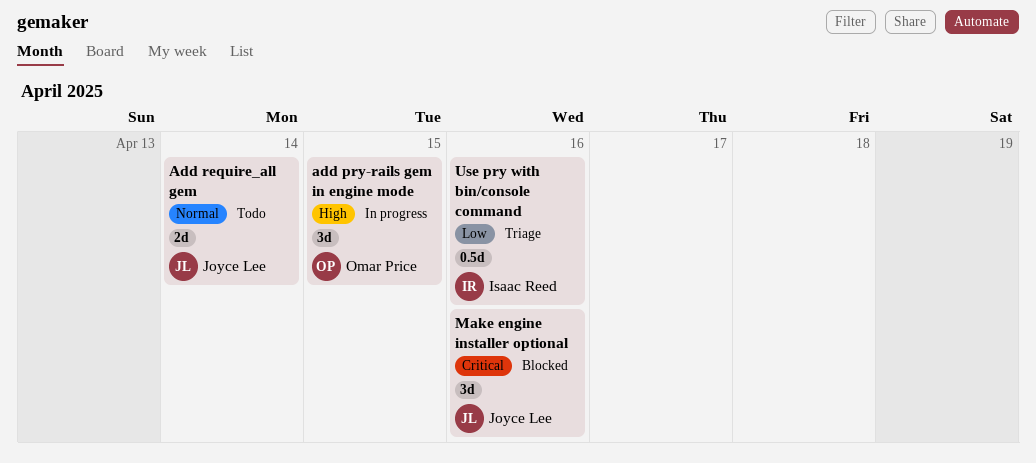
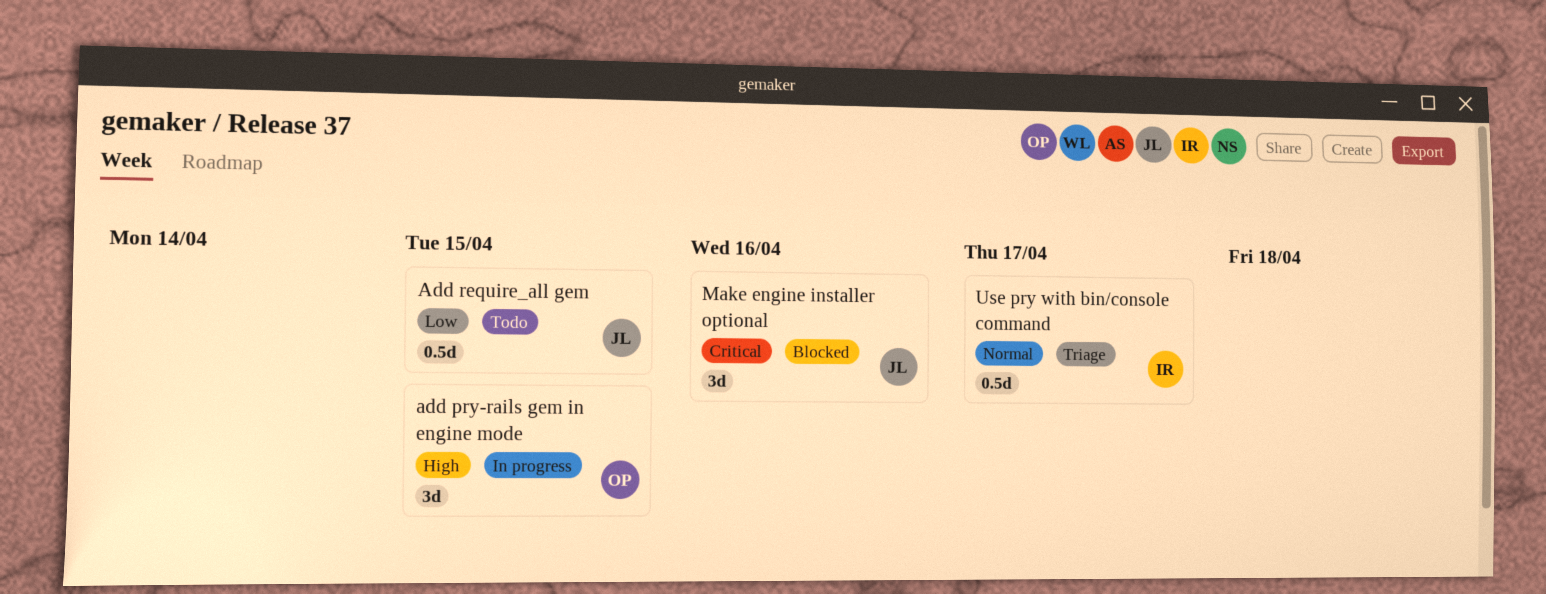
Add require_all gem, priority: Normal -> Low
Add require_all gem, estimate: 2d -> 0.5d
Add require_all gem, due: Apr 14 -> Apr 15
Use pry with bin/console command, priority: Low -> Normal
Use pry with bin/console command, due: Apr 16 -> Apr 17

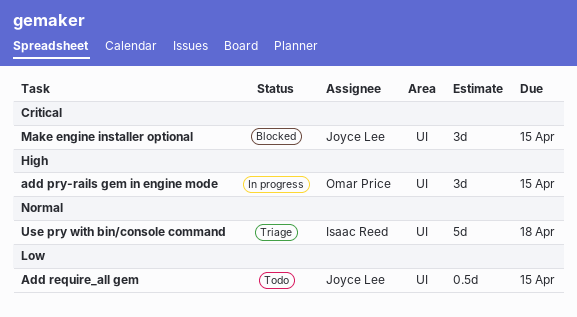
Make engine installer optional, due: Apr 16 -> Apr 15
Use pry with bin/console command, estimate: 0.5d -> 5d
Use pry with bin/console command, due: Apr 17 -> Apr 18

